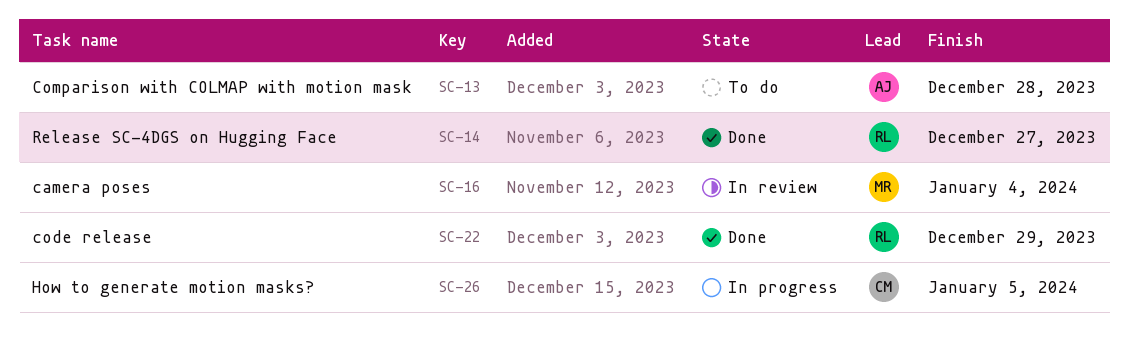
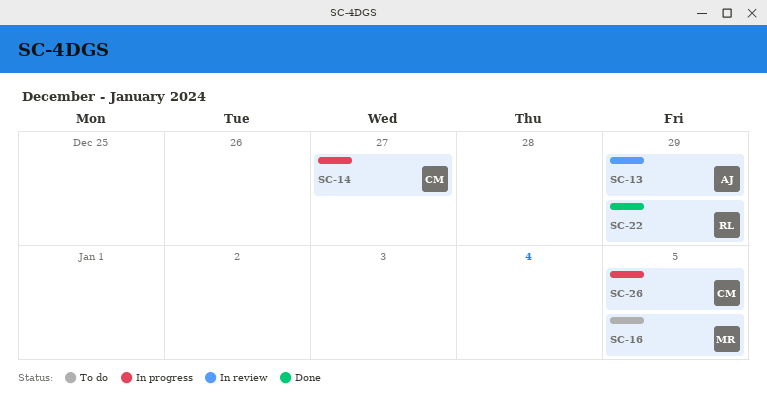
SC-13, status: To do -> In review
SC-13, due: Dec 28 -> Dec 29
SC-14, status: Done -> In progress
SC-14, owner: RL -> CM
SC-16, status: In review -> To do
SC-16, due: Jan 4 -> Jan 5

